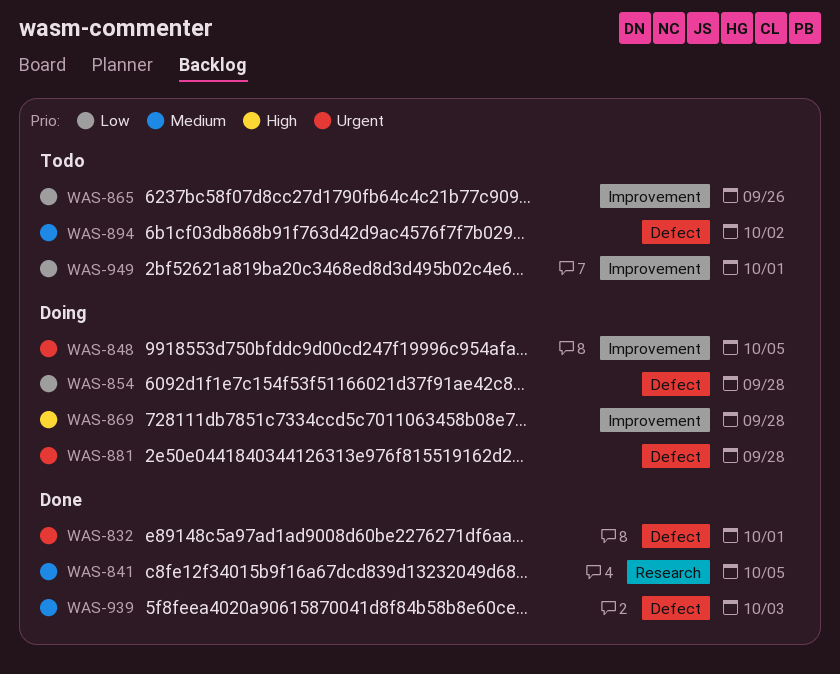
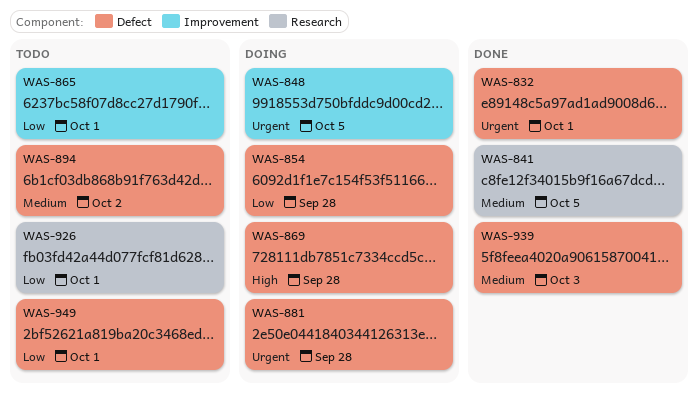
WAS-865, due: Sep 26 -> Oct 1
WAS-869, label: Improvement -> Defect
WAS-926: none -> present
WAS-949, label: Improvement -> Defect

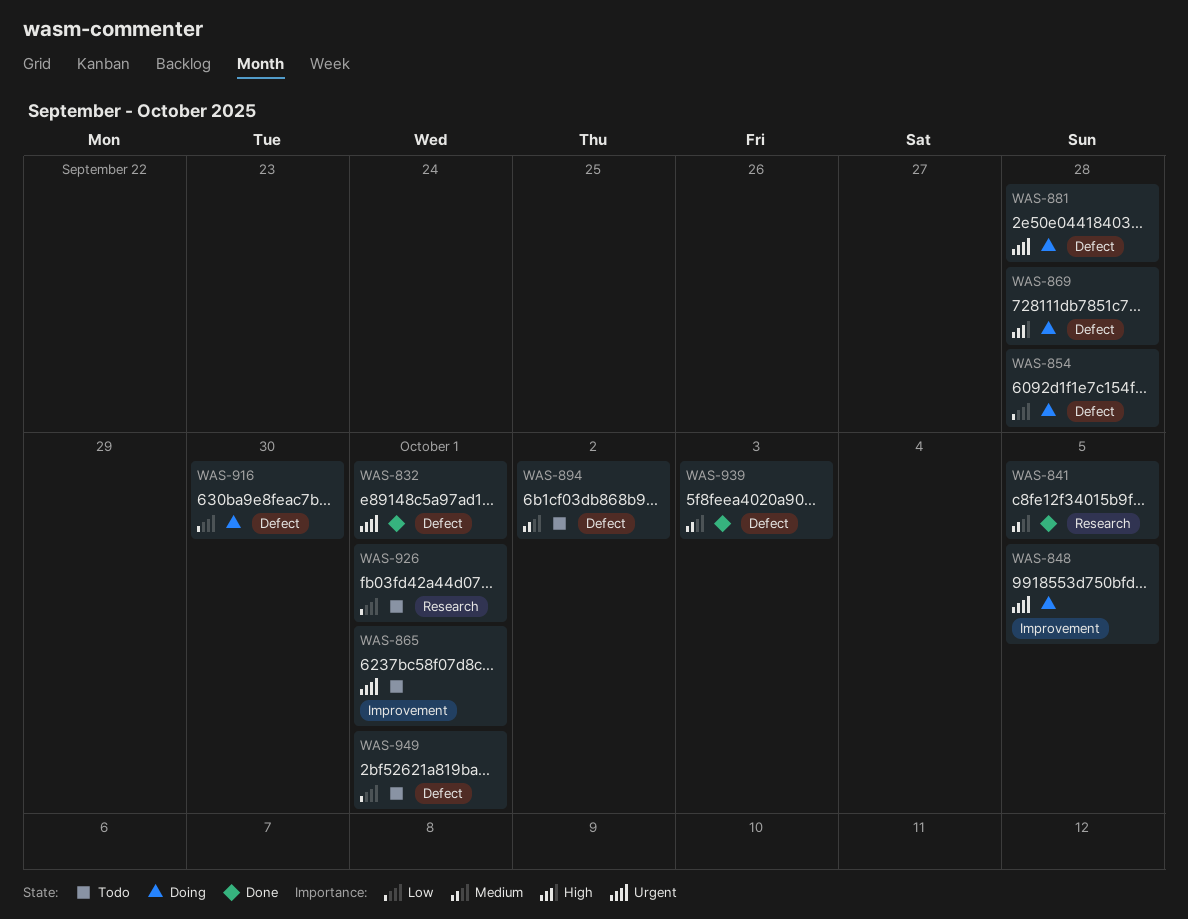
WAS-865, priority: Low -> Urgent
WAS-916: none -> present

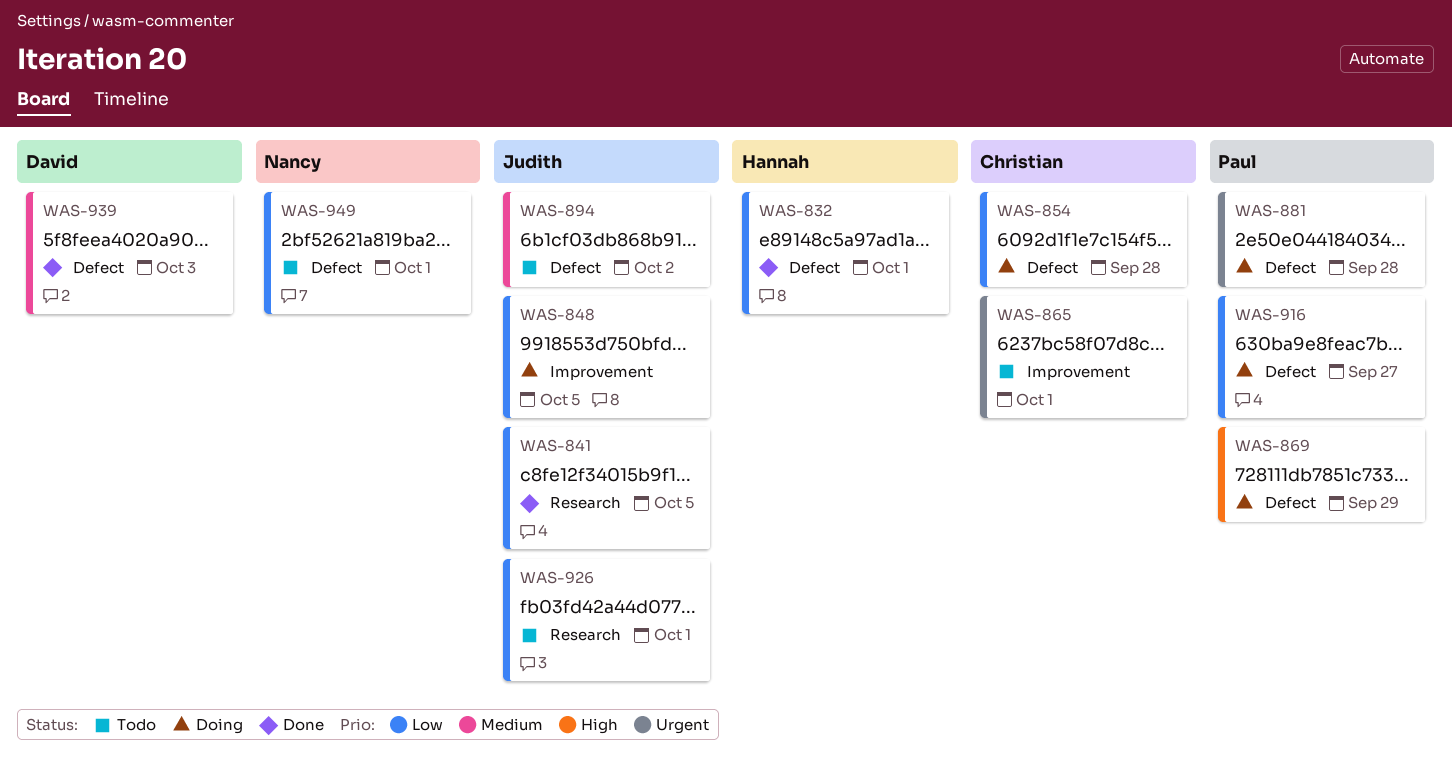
WAS-832, priority: Urgent -> Low
WAS-841, priority: Medium -> Low
WAS-848, priority: Urgent -> Low
WAS-869, due: Sep 28 -> Sep 29
WAS-916, due: Sep 30 -> Sep 27

